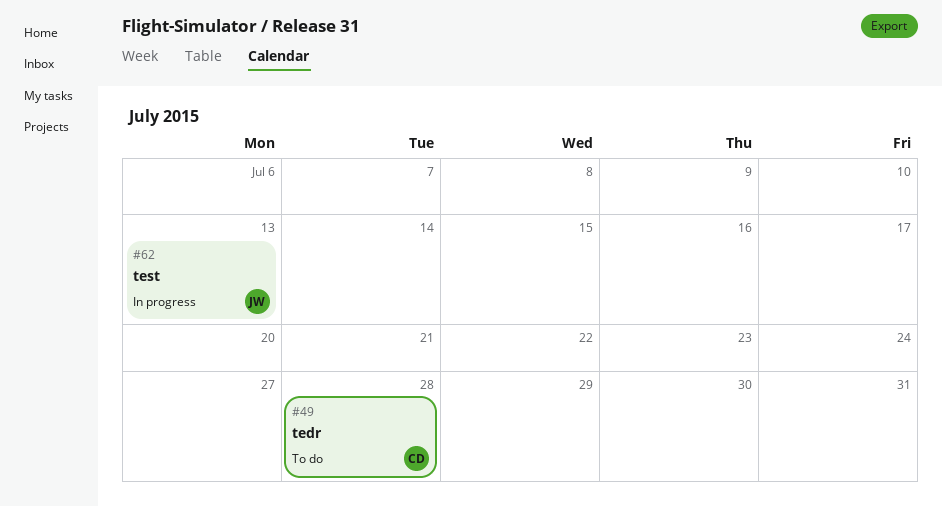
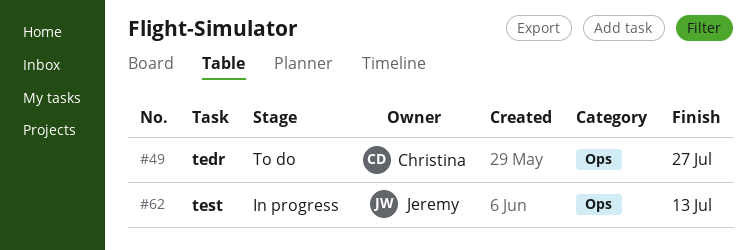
#49, due: Jul 28 -> Jul 27

